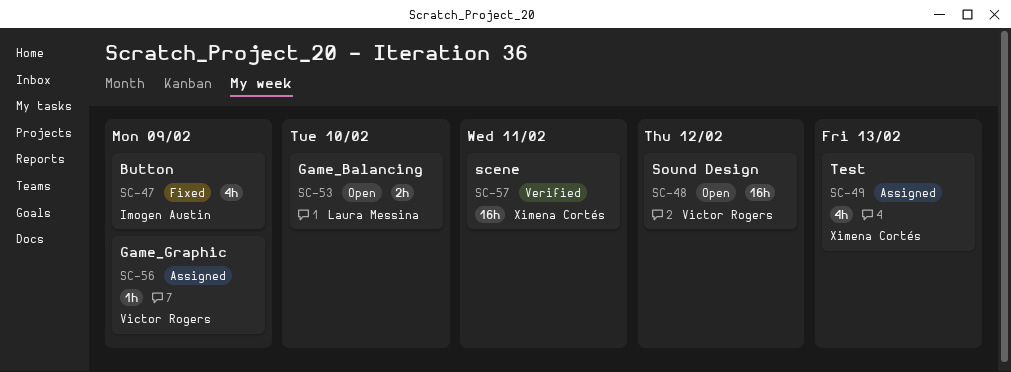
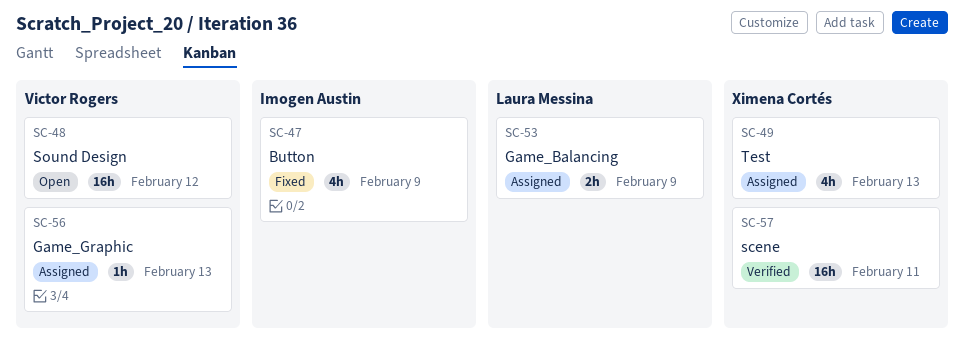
SC-53, status: Open -> Assigned
SC-53, due: Feb 10 -> Feb 9
SC-56, due: Feb 9 -> Feb 13

